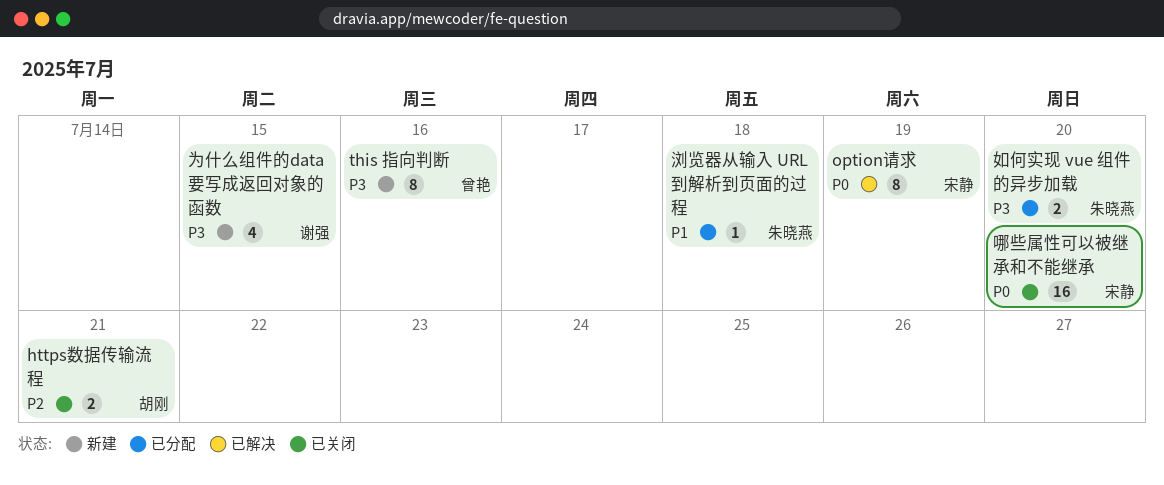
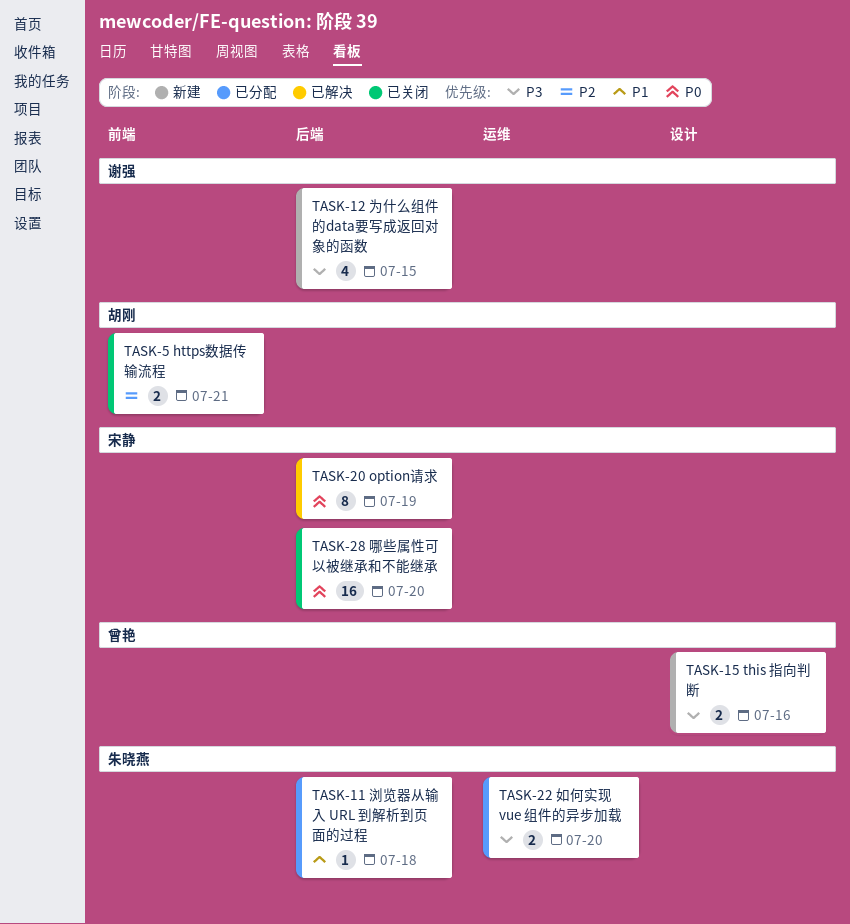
this 指向判断, estimate: 8 -> 2

